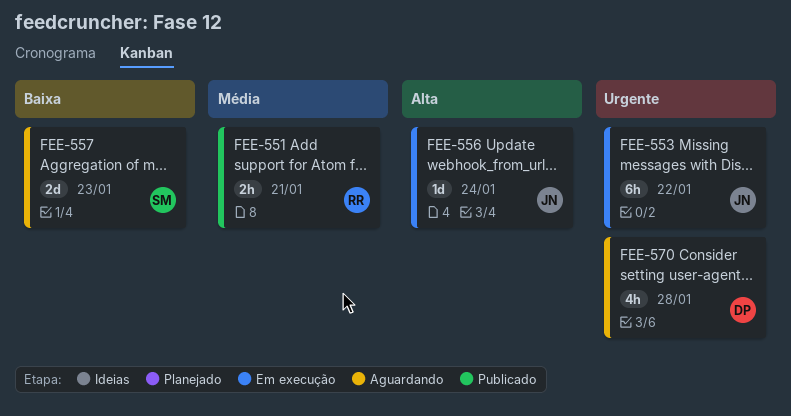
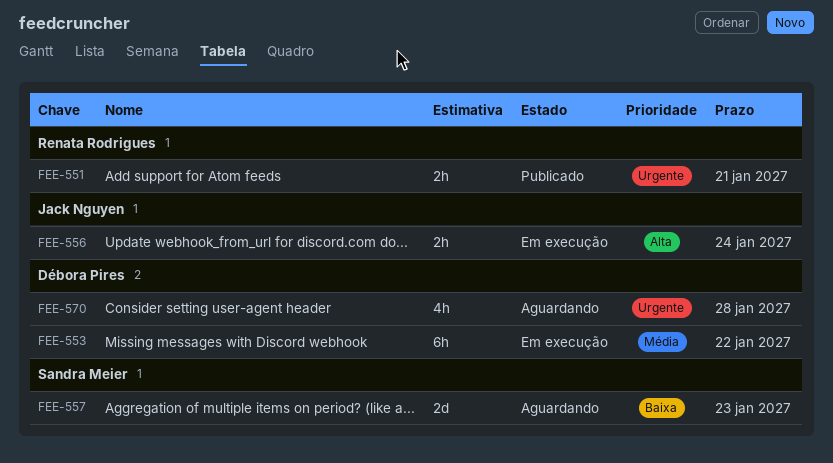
FEE-551, priority: Média -> Urgente
FEE-553, owner: Jack Nguyen -> Débora Pires
FEE-553, priority: Urgente -> Média
FEE-556, estimate: 1d -> 2h

